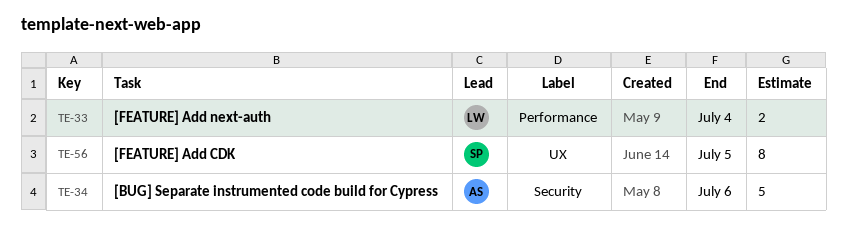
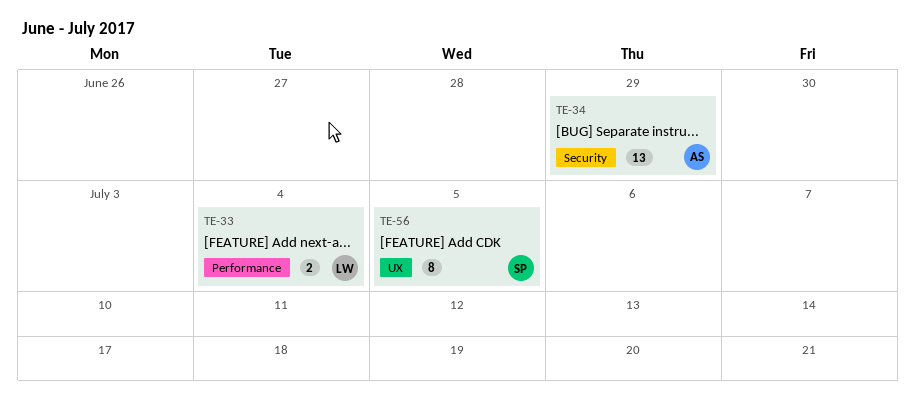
TE-34, estimate: 5 -> 13
TE-34, due: Jul 6 -> Jun 29

